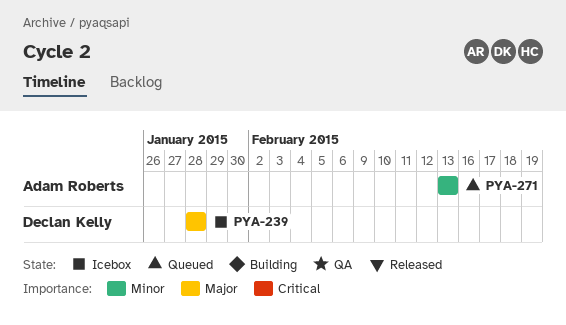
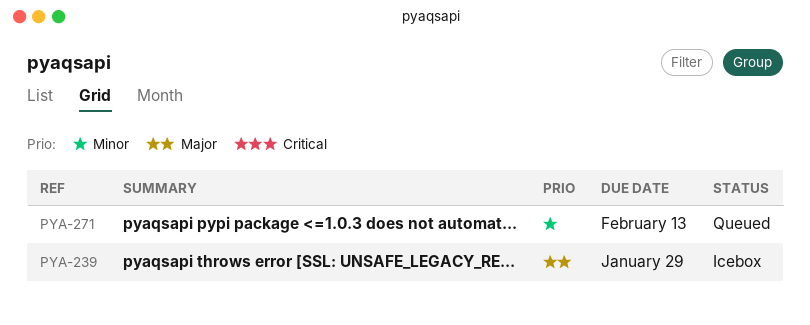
PYA-239, due: Jan 28 -> Jan 29

